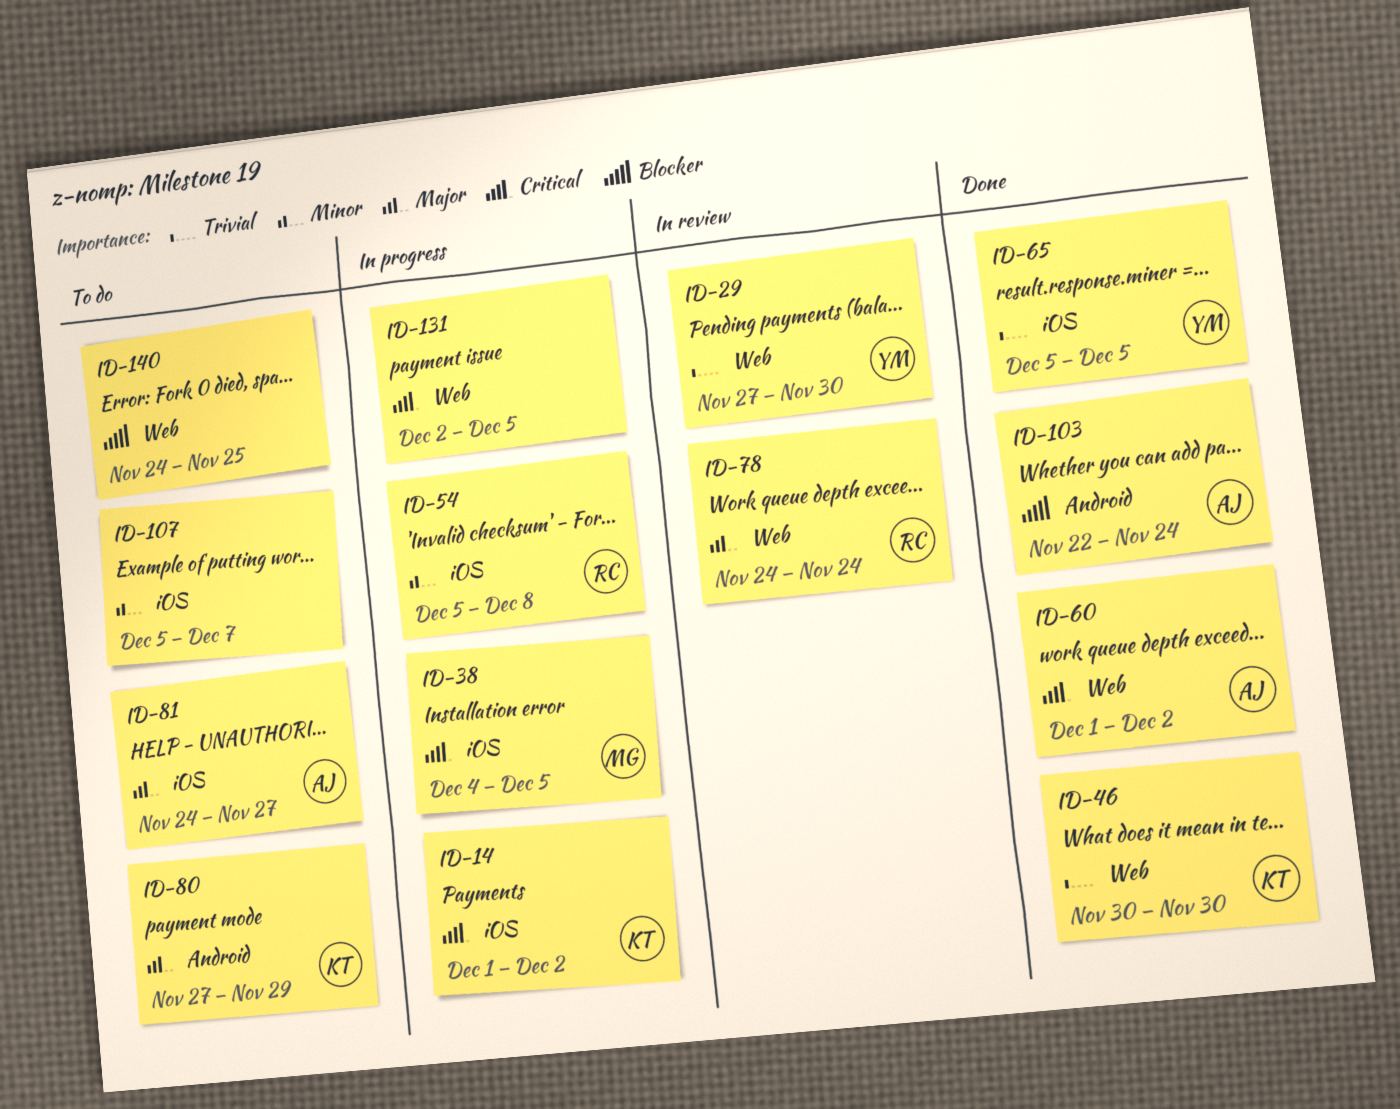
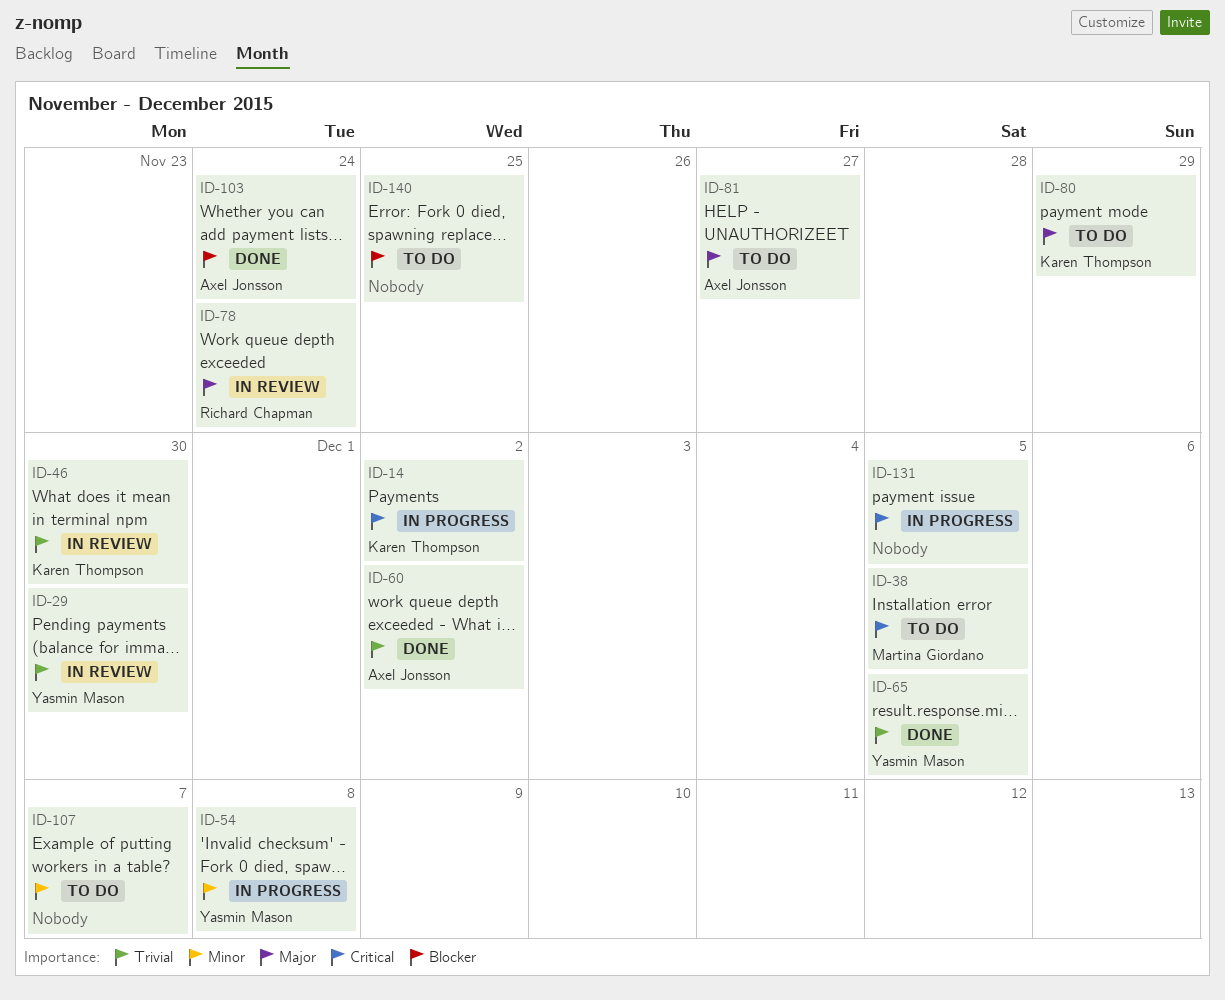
ID-38, status: In progress -> To do
ID-46, status: Done -> In review
ID-54, owner: Richard Chapman -> Yasmin Mason
ID-60, priority: Critical -> Trivial

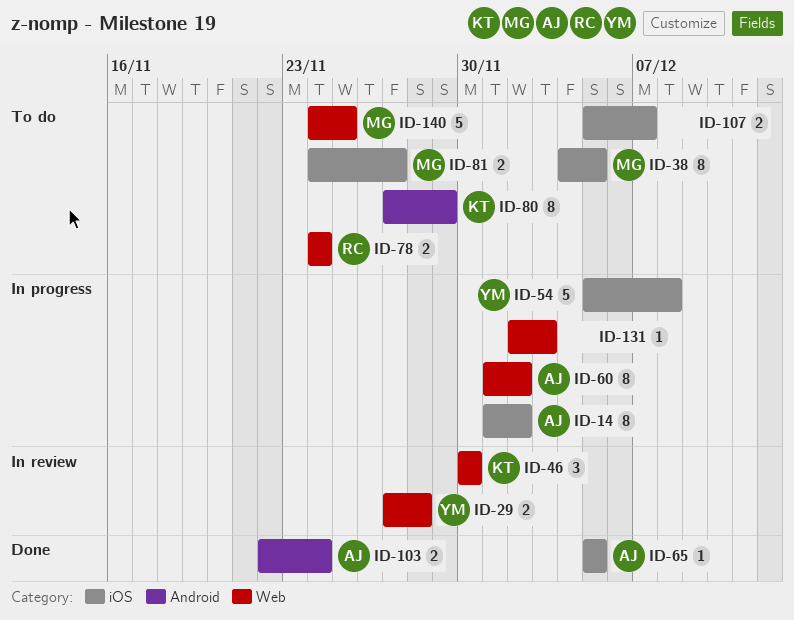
ID-14, owner: Karen Thompson -> Axel Jonsson
ID-29, due: Nov 30 -> Nov 28
ID-60, status: Done -> In progress
ID-65, owner: Yasmin Mason -> Axel Jonsson
ID-78, status: In review -> To do
ID-81, owner: Axel Jonsson -> Martina Giordano
ID-131, due: Dec 5 -> Dec 3
ID-140, owner: none -> Martina Giordano

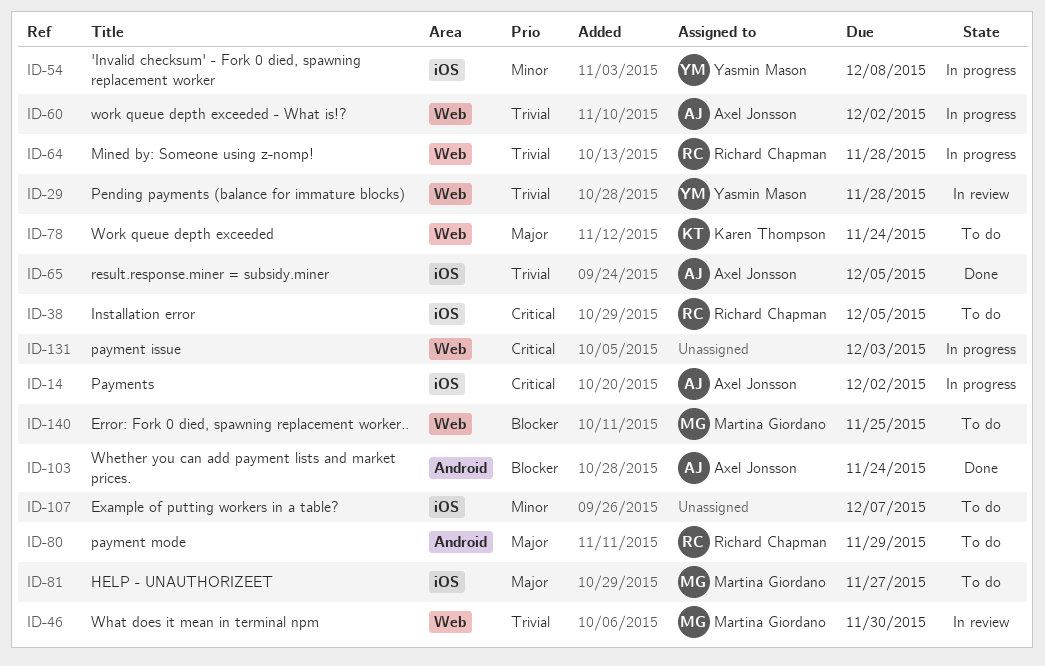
ID-38, owner: Martina Giordano -> Richard Chapman
ID-46, owner: Karen Thompson -> Martina Giordano
ID-64: none -> present
ID-78, owner: Richard Chapman -> Karen Thompson
ID-80, owner: Karen Thompson -> Richard Chapman

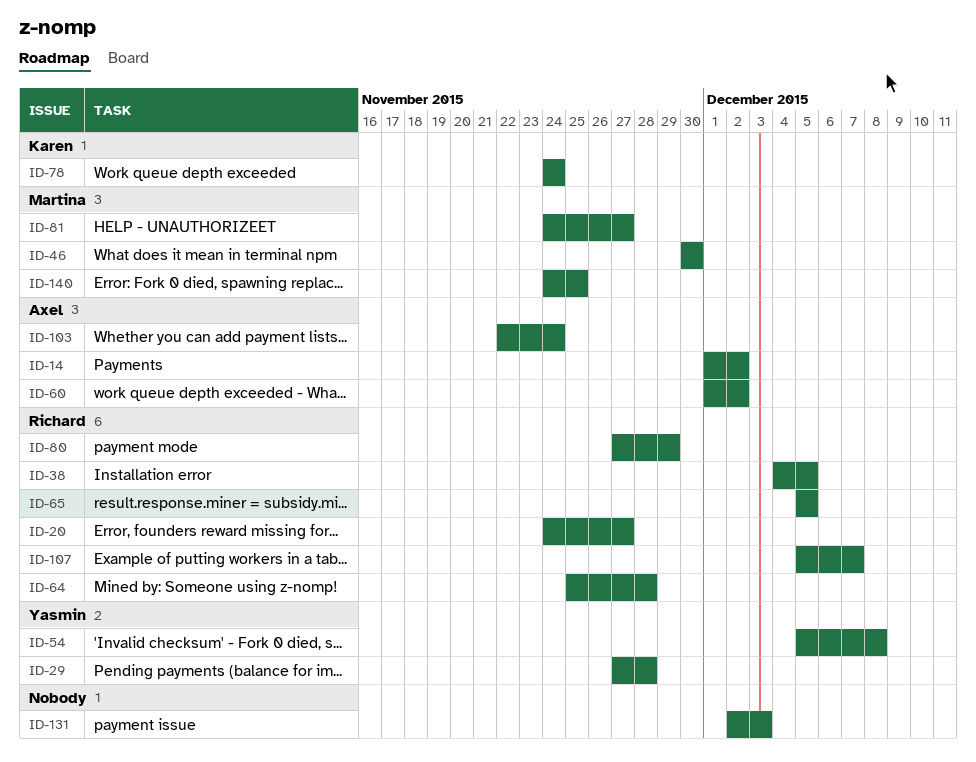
ID-20: none -> present
ID-65, owner: Axel Jonsson -> Richard Chapman
ID-107, owner: none -> Richard Chapman

